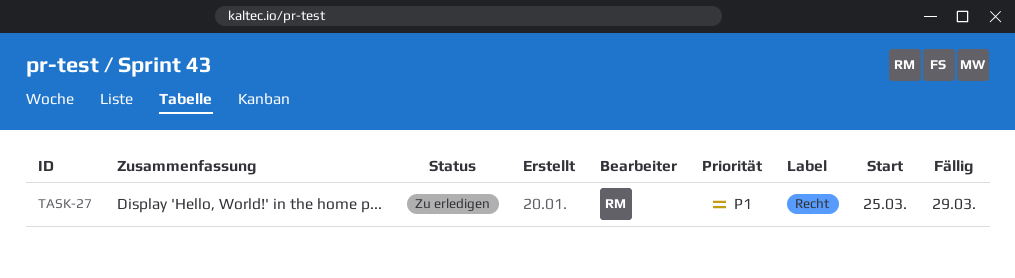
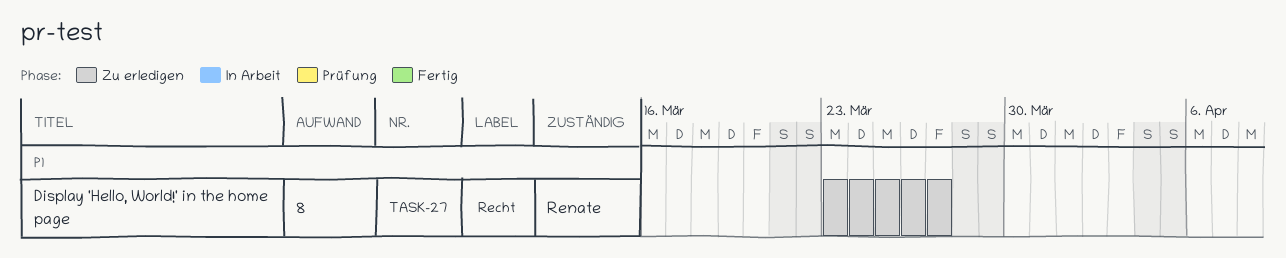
TASK-27, start: Mar 25 -> Mar 23
TASK-27, due: Mar 29 -> Mar 27

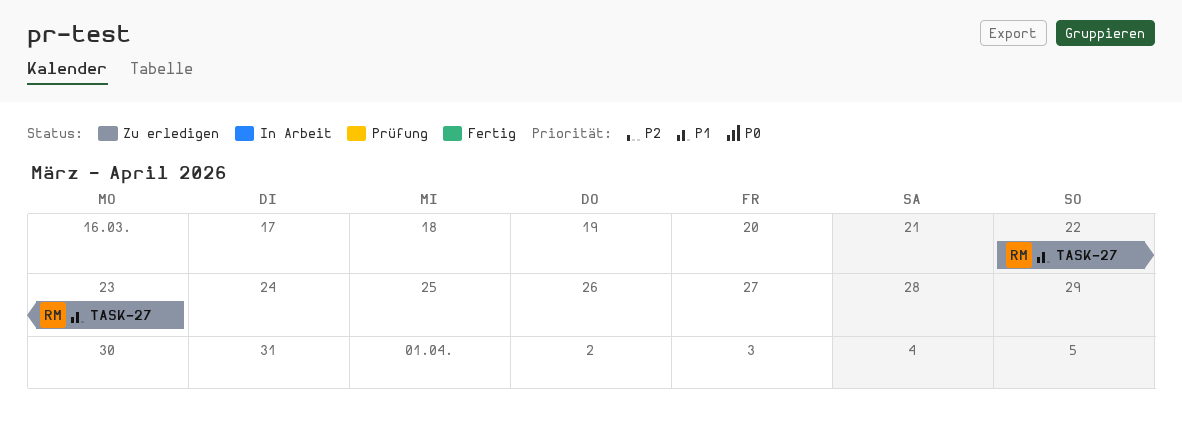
TASK-27, start: Mar 23 -> Mar 22
TASK-27, due: Mar 27 -> Mar 23

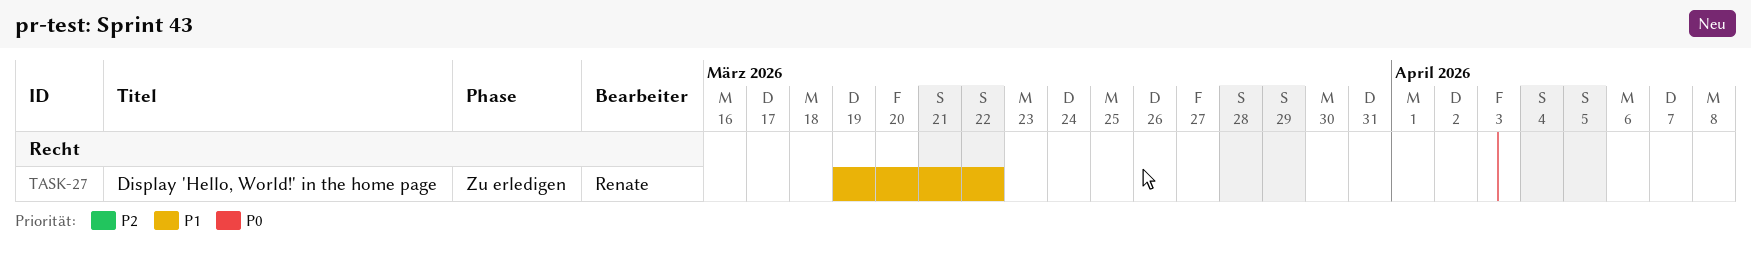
TASK-27, start: Mar 22 -> Mar 19
TASK-27, due: Mar 23 -> Mar 22

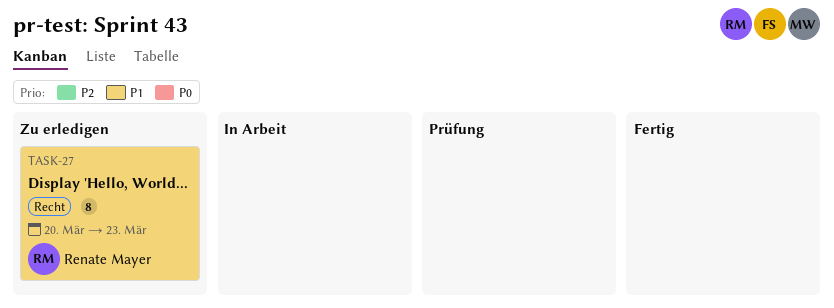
TASK-27, start: Mar 19 -> Mar 20
TASK-27, due: Mar 22 -> Mar 23

